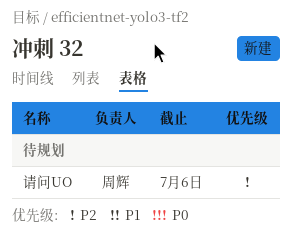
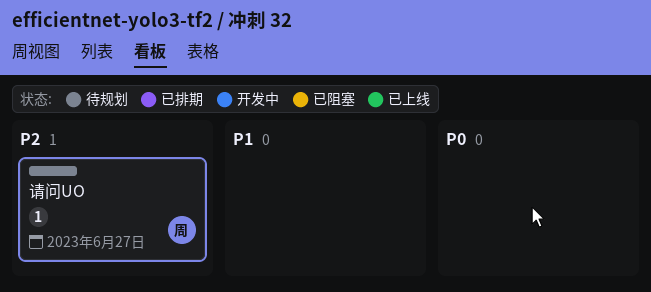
请问UO, due: Jul 6 -> Jun 27

